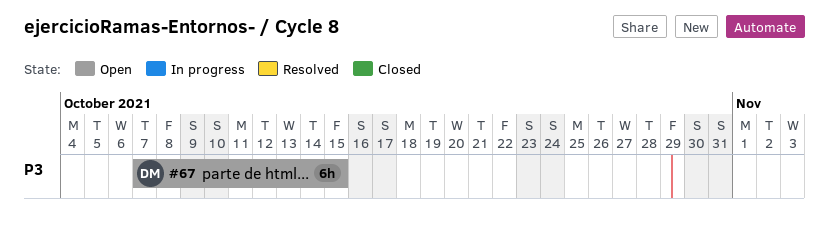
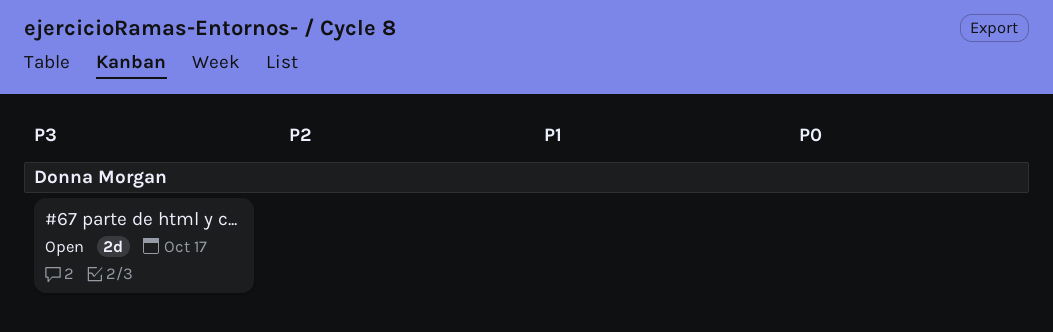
#67, estimate: 6h -> 2d
#67, due: Oct 15 -> Oct 17

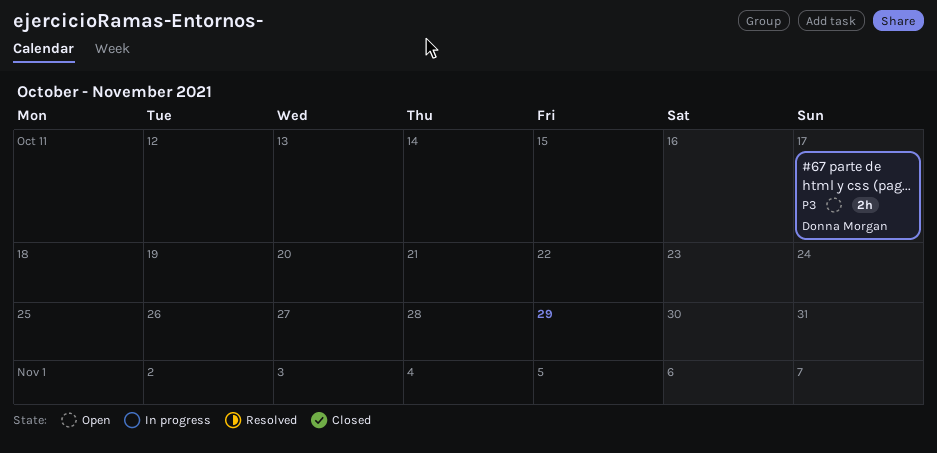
#67, estimate: 2d -> 2h

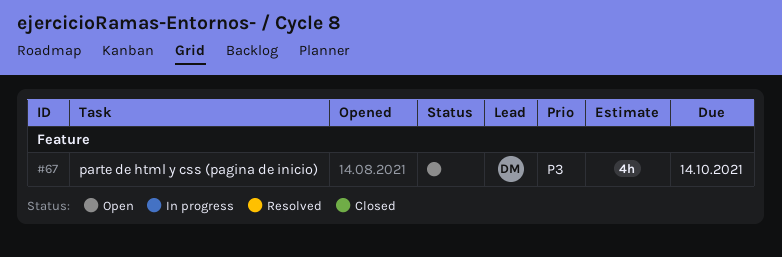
#67, estimate: 2h -> 4h
#67, due: Oct 17 -> Oct 14

